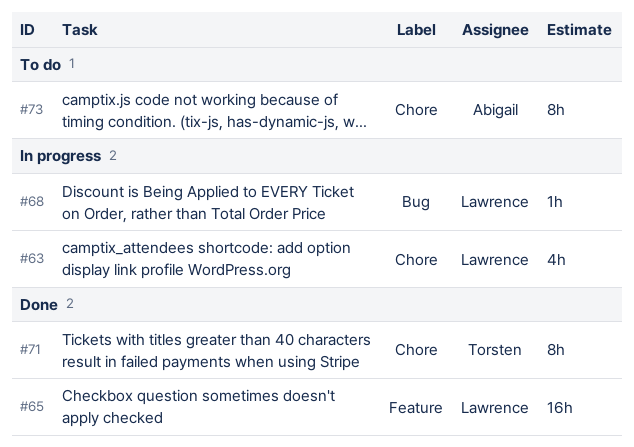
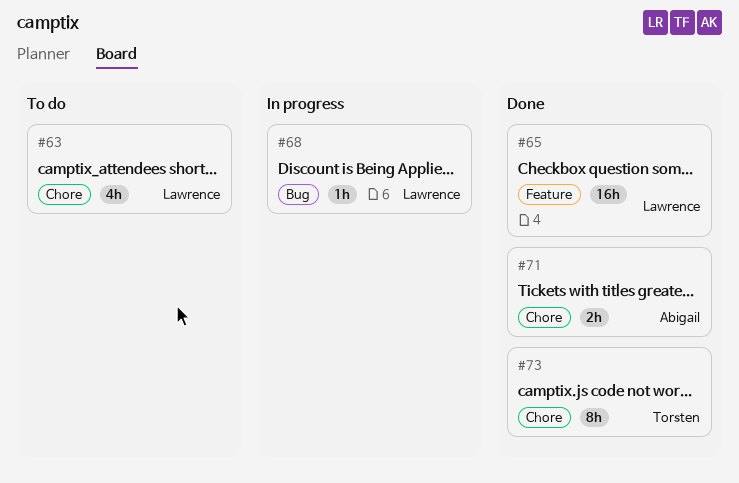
#63, status: In progress -> To do
#71, owner: Torsten -> Abigail
#71, estimate: 8h -> 2h
#73, status: To do -> Done
#73, owner: Abigail -> Torsten

